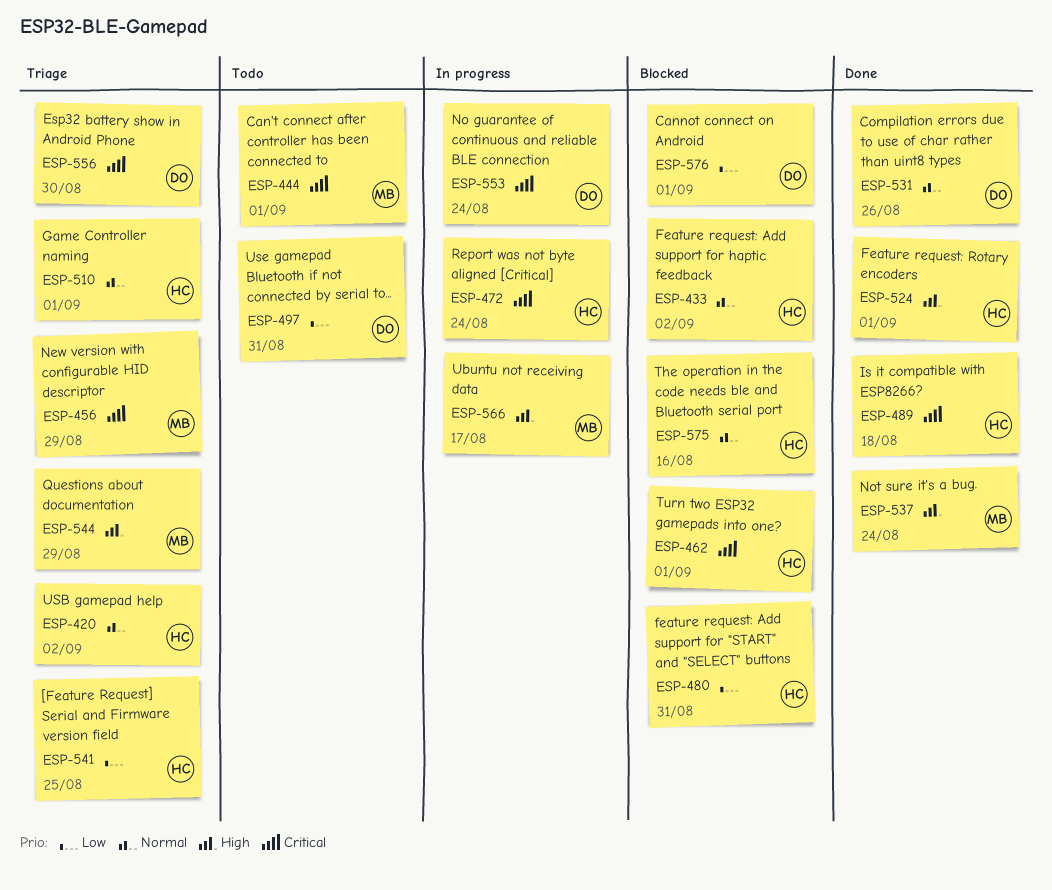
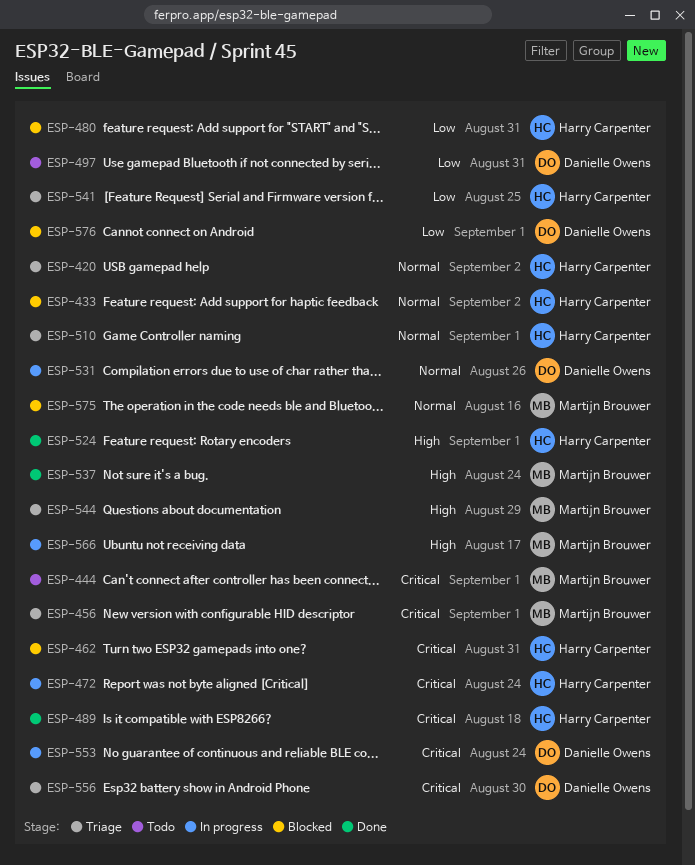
ESP-456, due: Aug 29 -> Sep 1
ESP-462, due: Sep 1 -> Aug 31
ESP-531, status: Done -> In progress
ESP-575, owner: Harry Carpenter -> Martijn Brouwer

